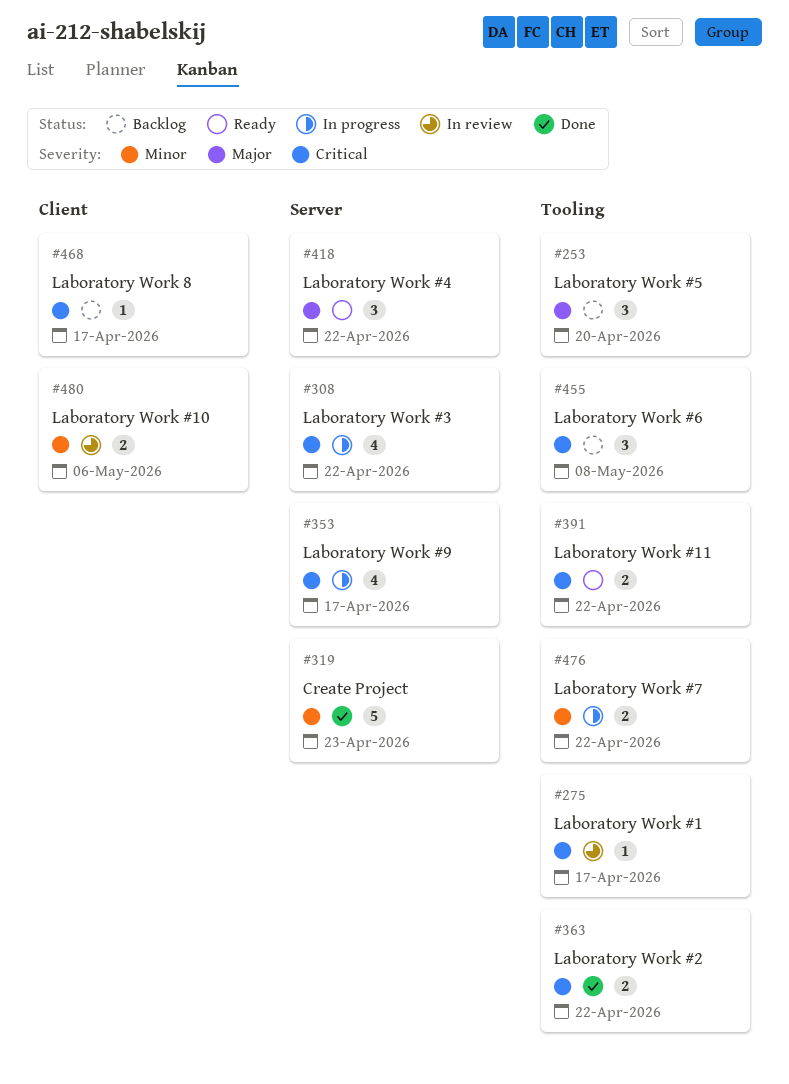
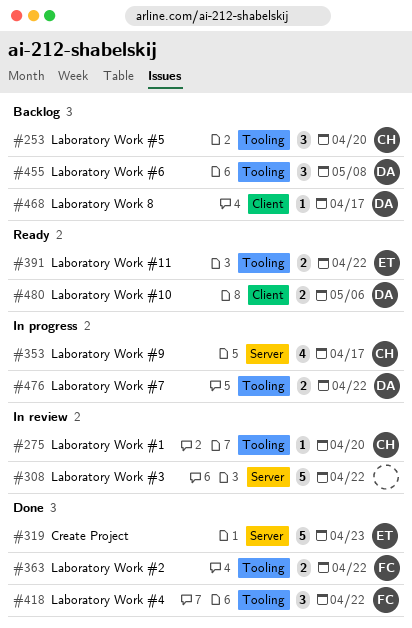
#275, due: Apr 17 -> Apr 20
#308, status: In progress -> In review
#308, estimate: 4 -> 5
#418, status: Ready -> Done
#418, label: Server -> Tooling
#480, status: In review -> Ready

